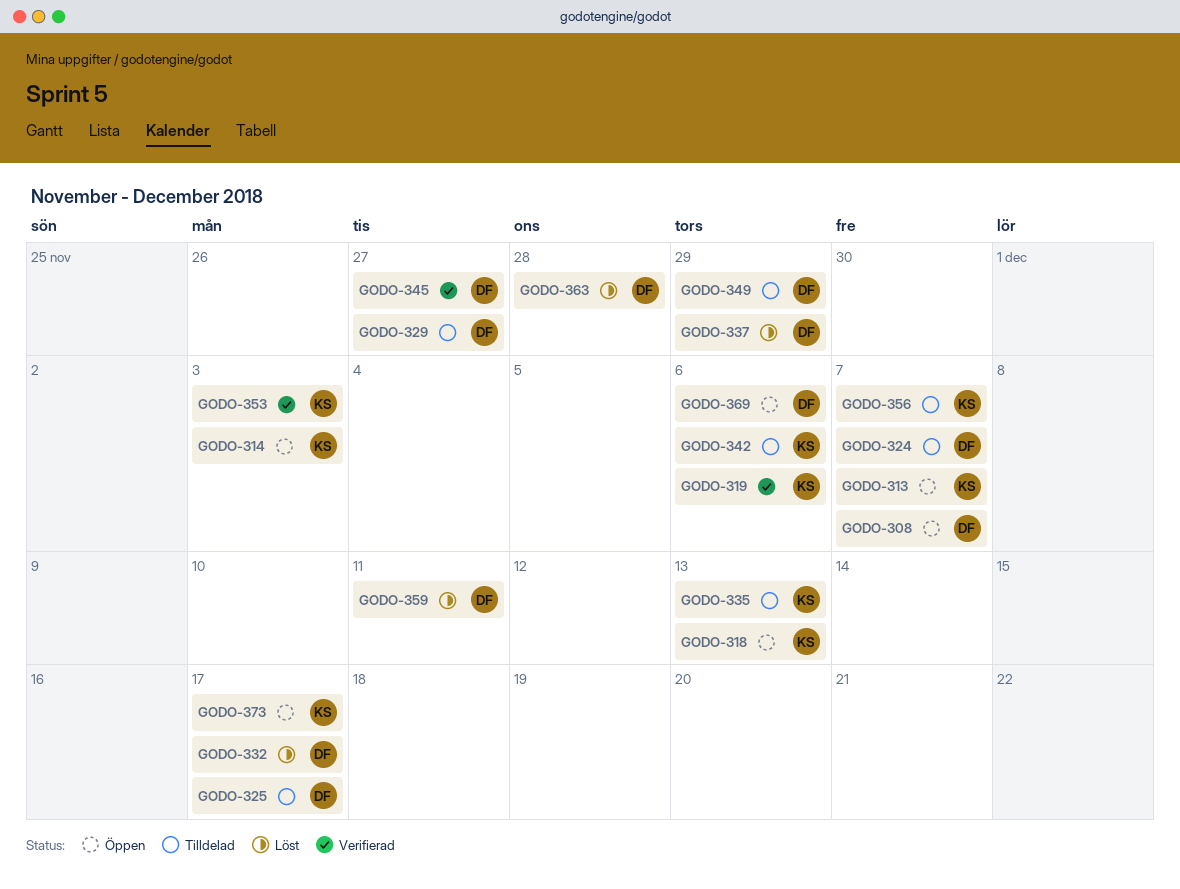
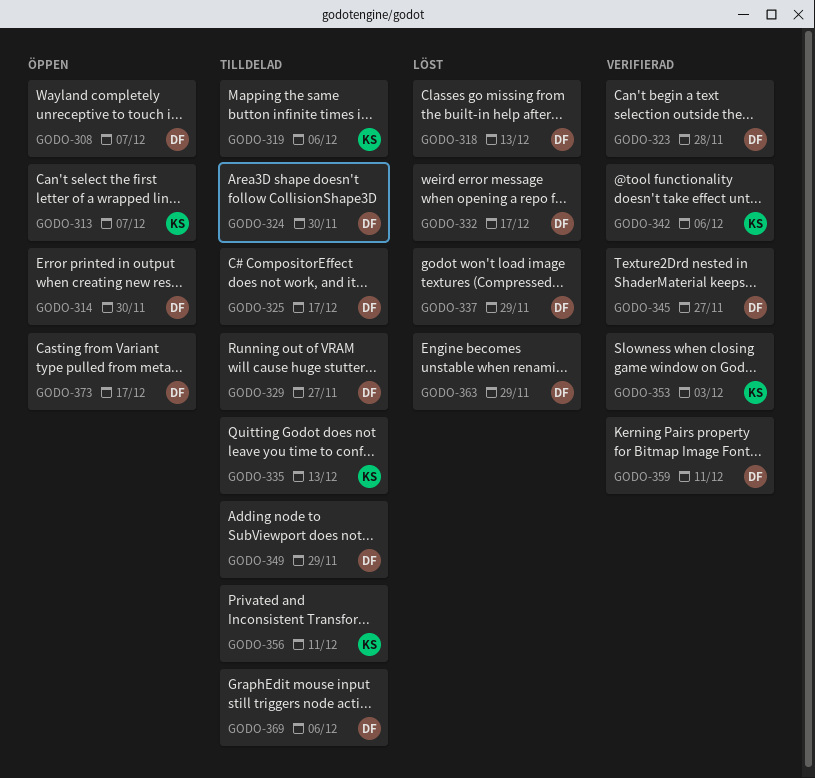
GODO-314, owner: KS -> DF
GODO-314, due: Dec 3 -> Nov 30
GODO-318, status: Öppen -> Löst
GODO-318, owner: KS -> DF
GODO-319, status: Verifierad -> Tilldelad
GODO-323: none -> present
GODO-324, due: Dec 7 -> Nov 30
GODO-342, status: Tilldelad -> Verifierad
GODO-356, due: Dec 7 -> Dec 11
GODO-359, status: Löst -> Verifierad
GODO-363, due: Nov 28 -> Nov 29
GODO-369, status: Öppen -> Tilldelad
GODO-373, owner: KS -> DF

